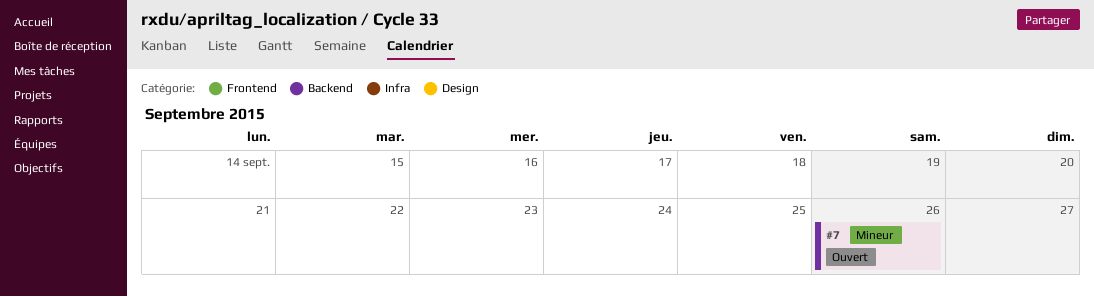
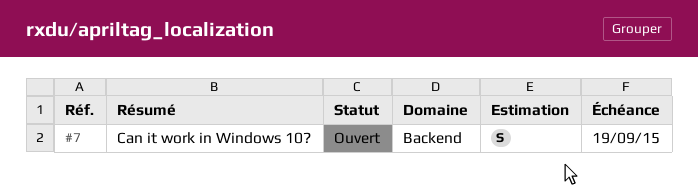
#7, due: Sep 26 -> Sep 19

